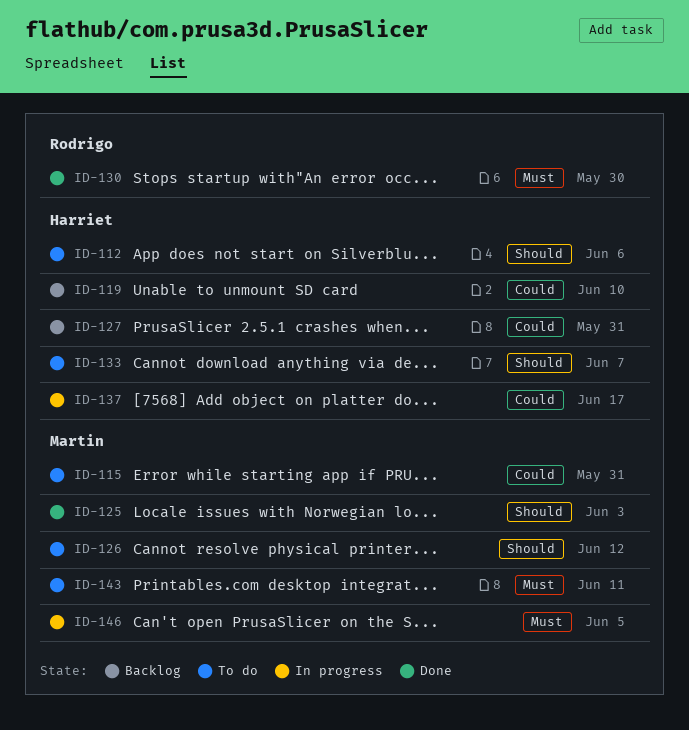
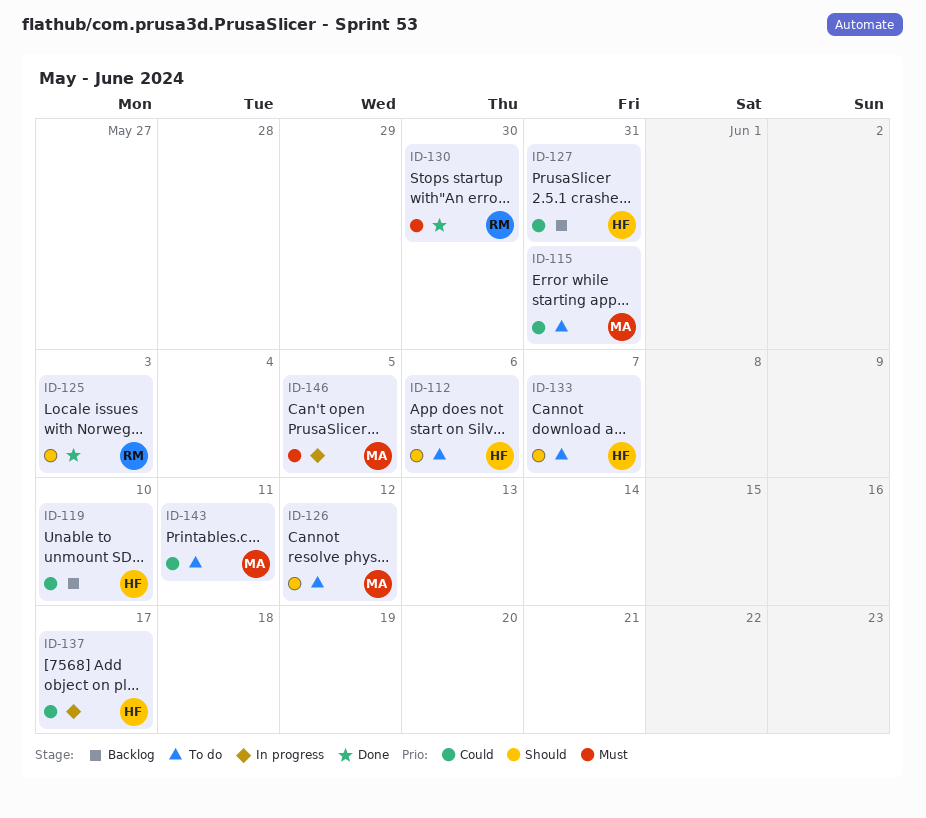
ID-125, owner: Martin -> Rodrigo
ID-143, priority: Must -> Could

